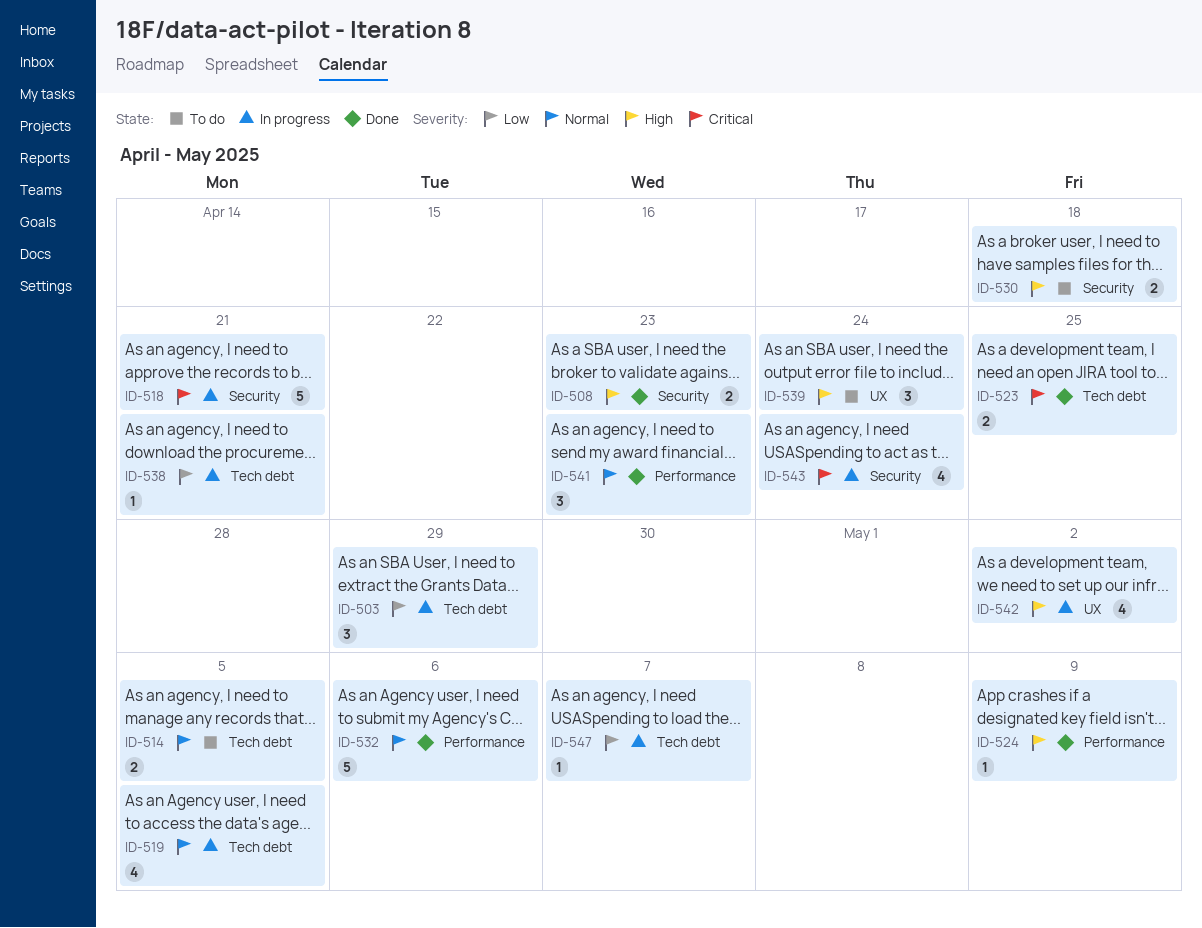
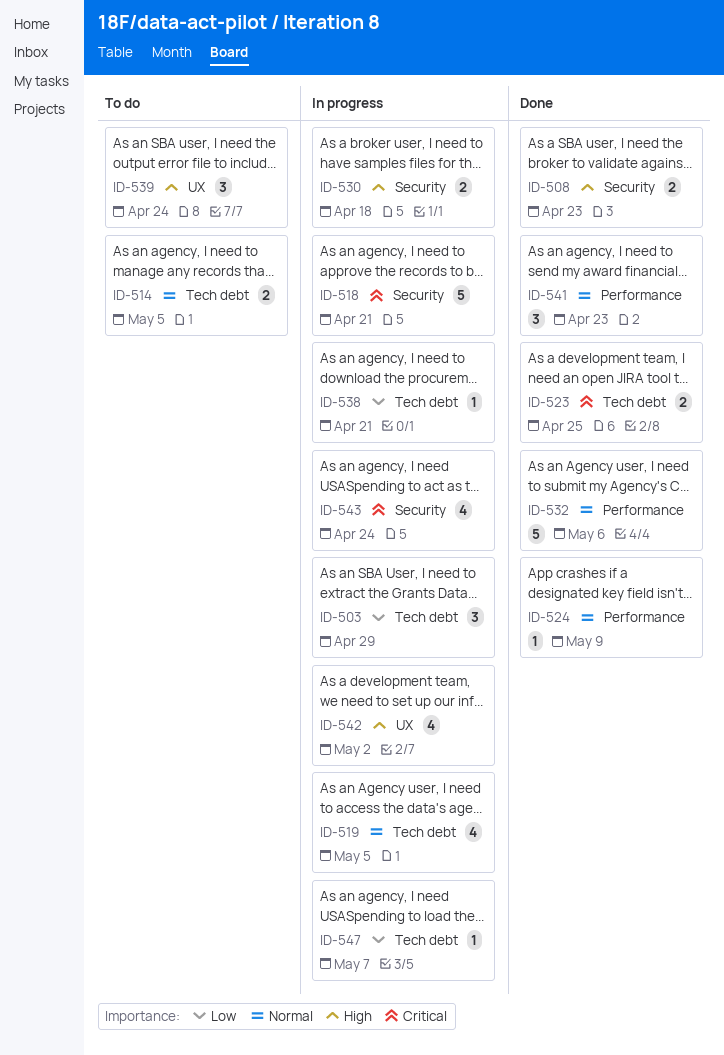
ID-524, priority: High -> Normal
ID-530, status: To do -> In progress

